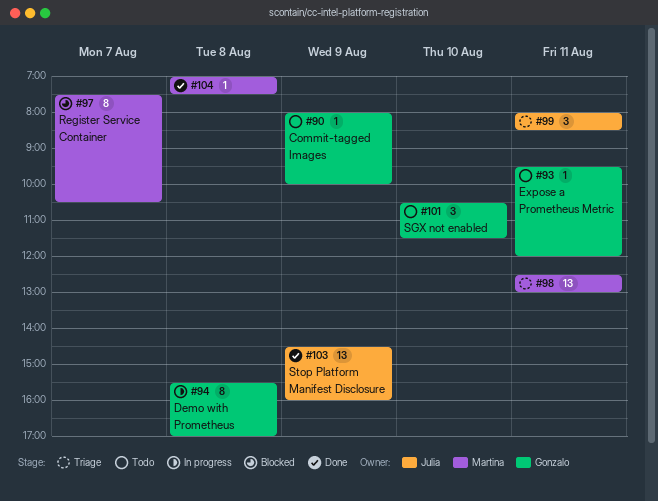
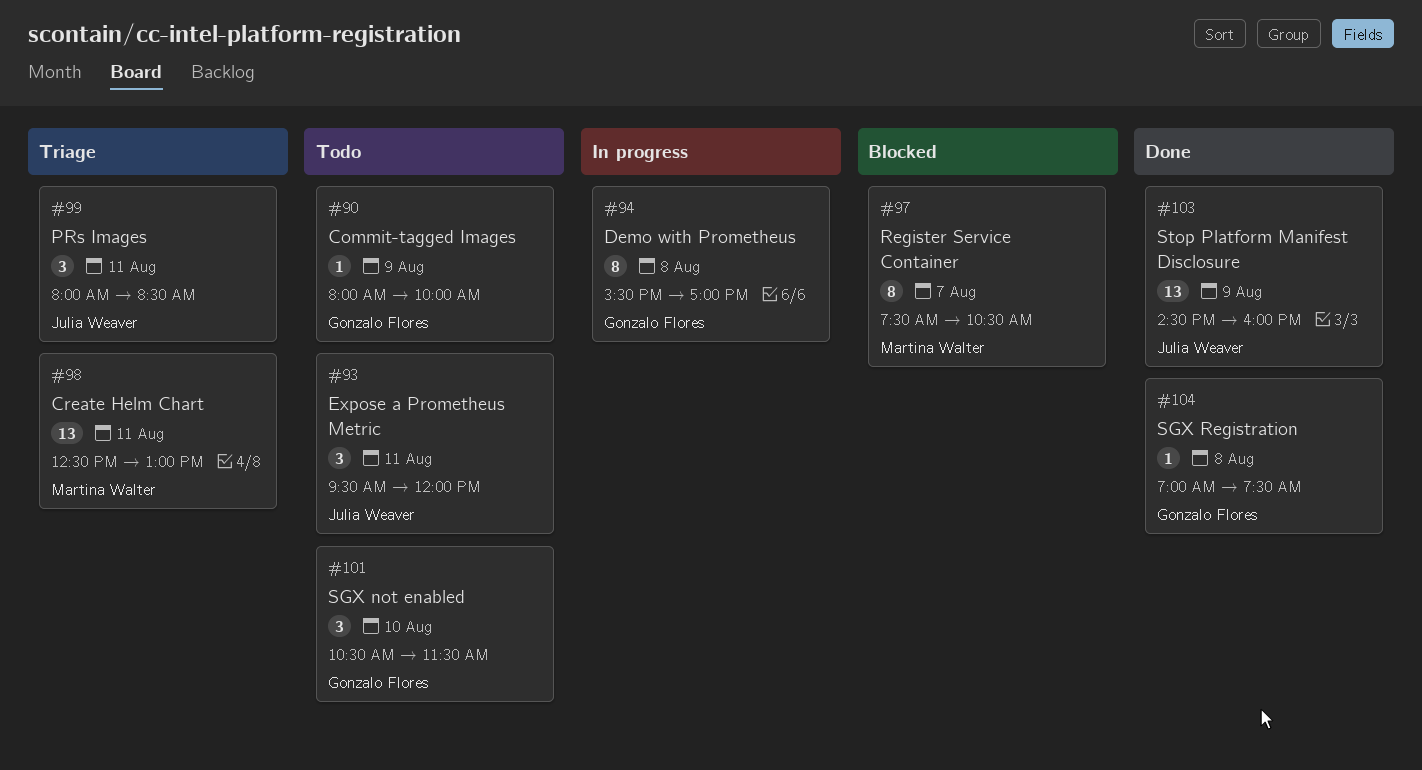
#93, owner: Gonzalo Flores -> Julia Weaver
#93, estimate: 1 -> 3
#104, owner: Martina Walter -> Gonzalo Flores

